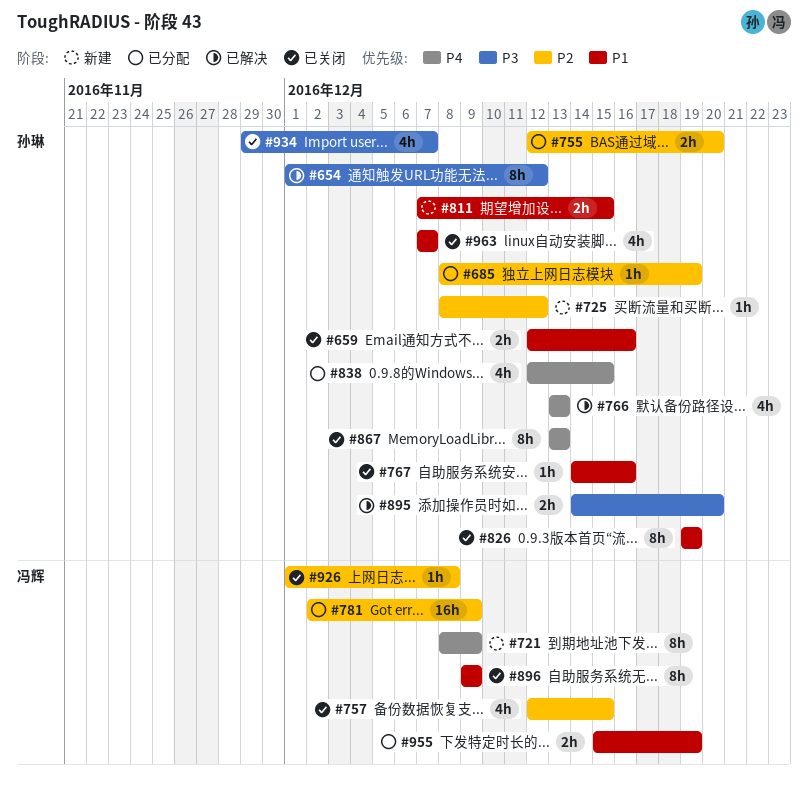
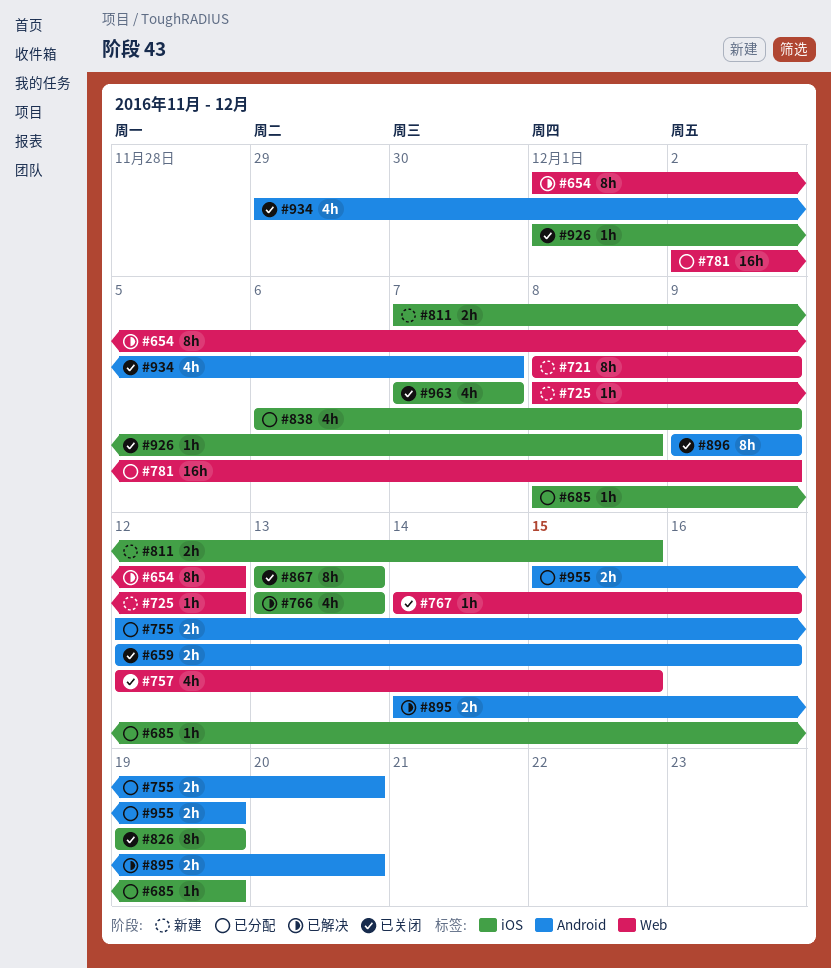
#838, start: Dec 12 -> Dec 6
#838, due: Dec 15 -> Dec 9

